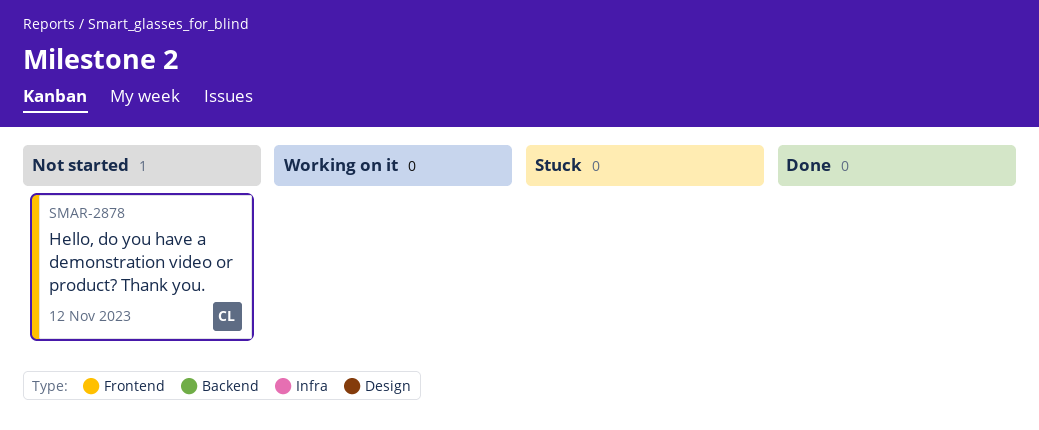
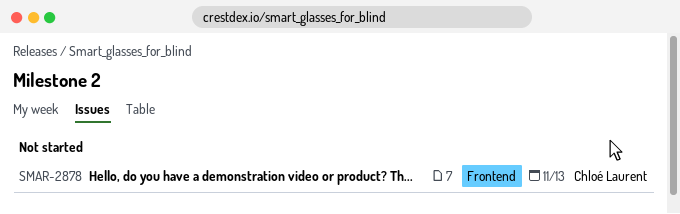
SMAR-2878, due: Nov 12 -> Nov 13

